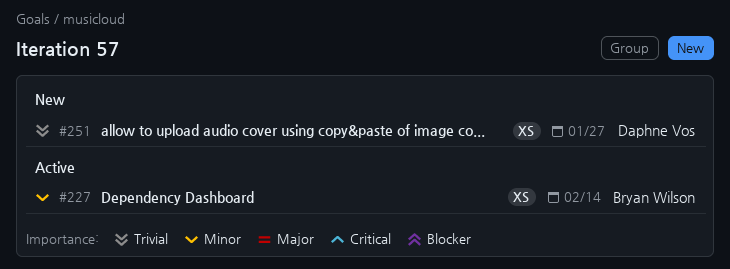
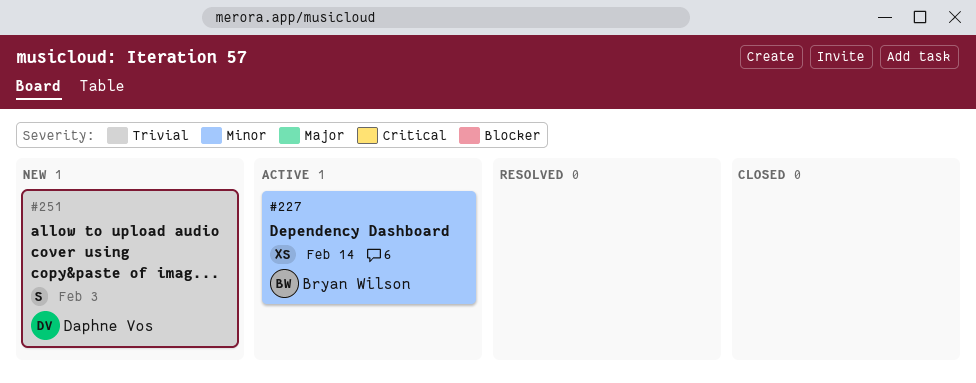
#251, estimate: XS -> S
#251, due: Jan 27 -> Feb 3

